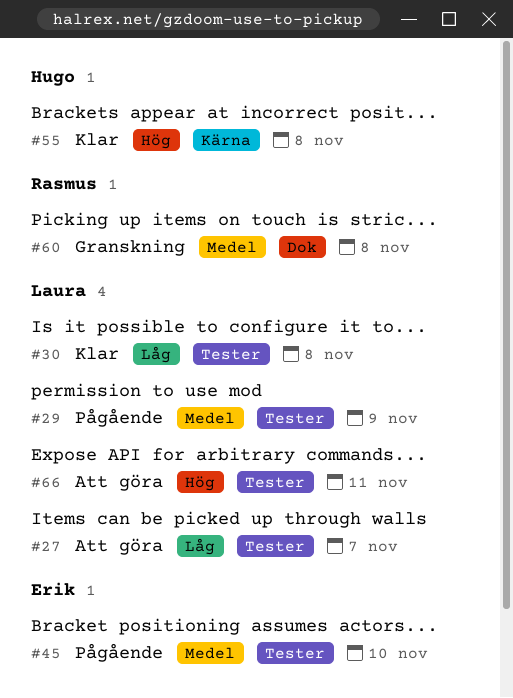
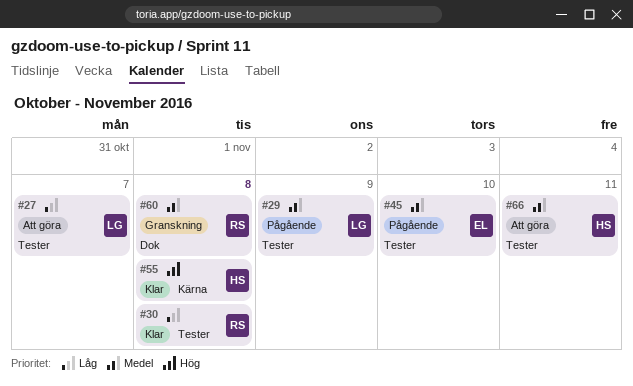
#30, owner: Laura -> Rasmus
#66, owner: Laura -> Hugo
#66, priority: Hög -> Medel

